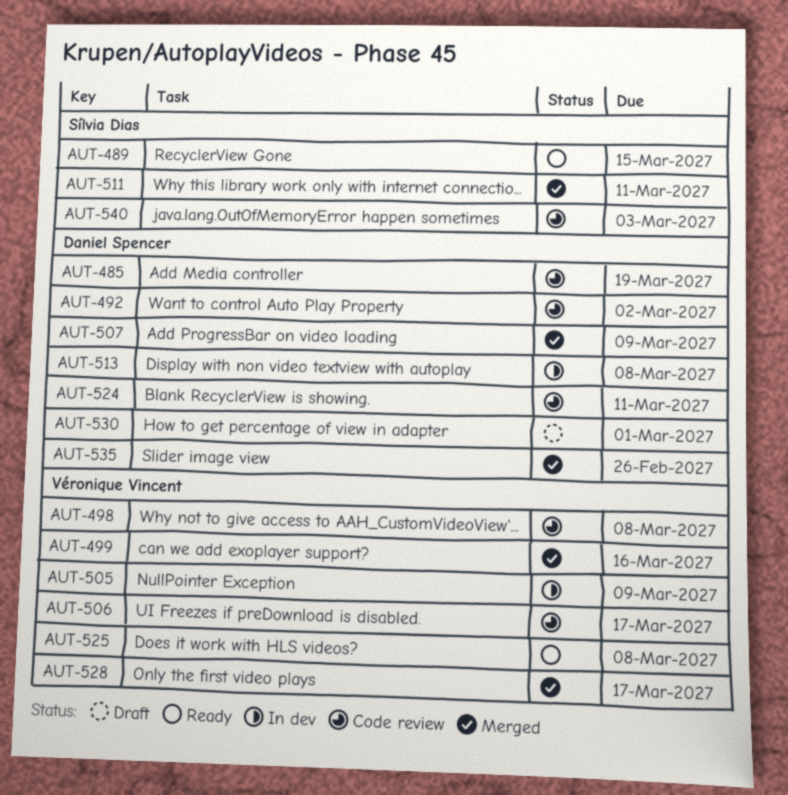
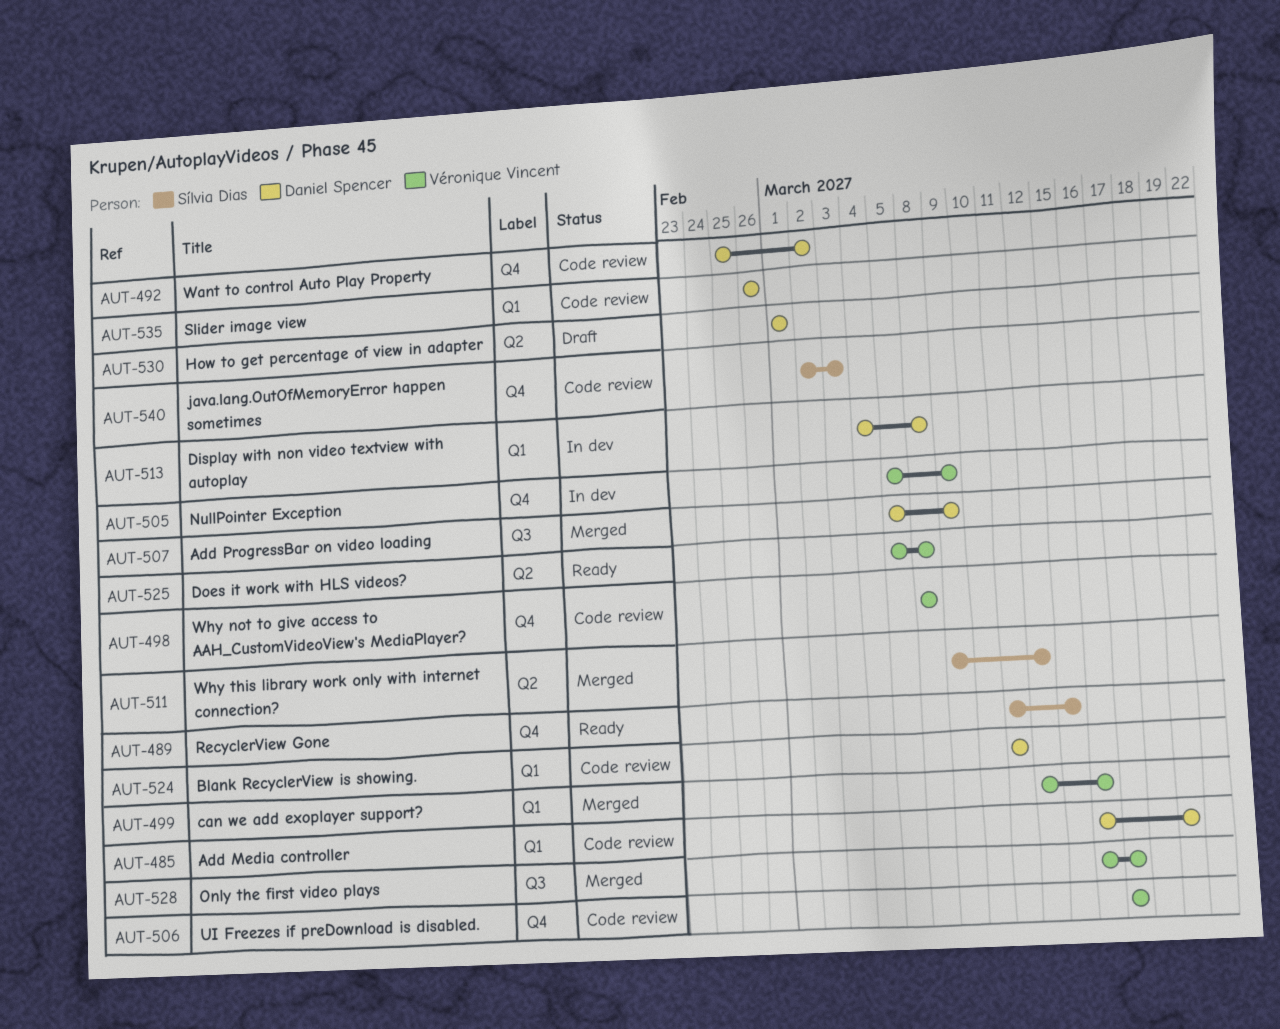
AUT-511, due: Mar 11 -> Mar 12
AUT-535, status: Merged -> Code review

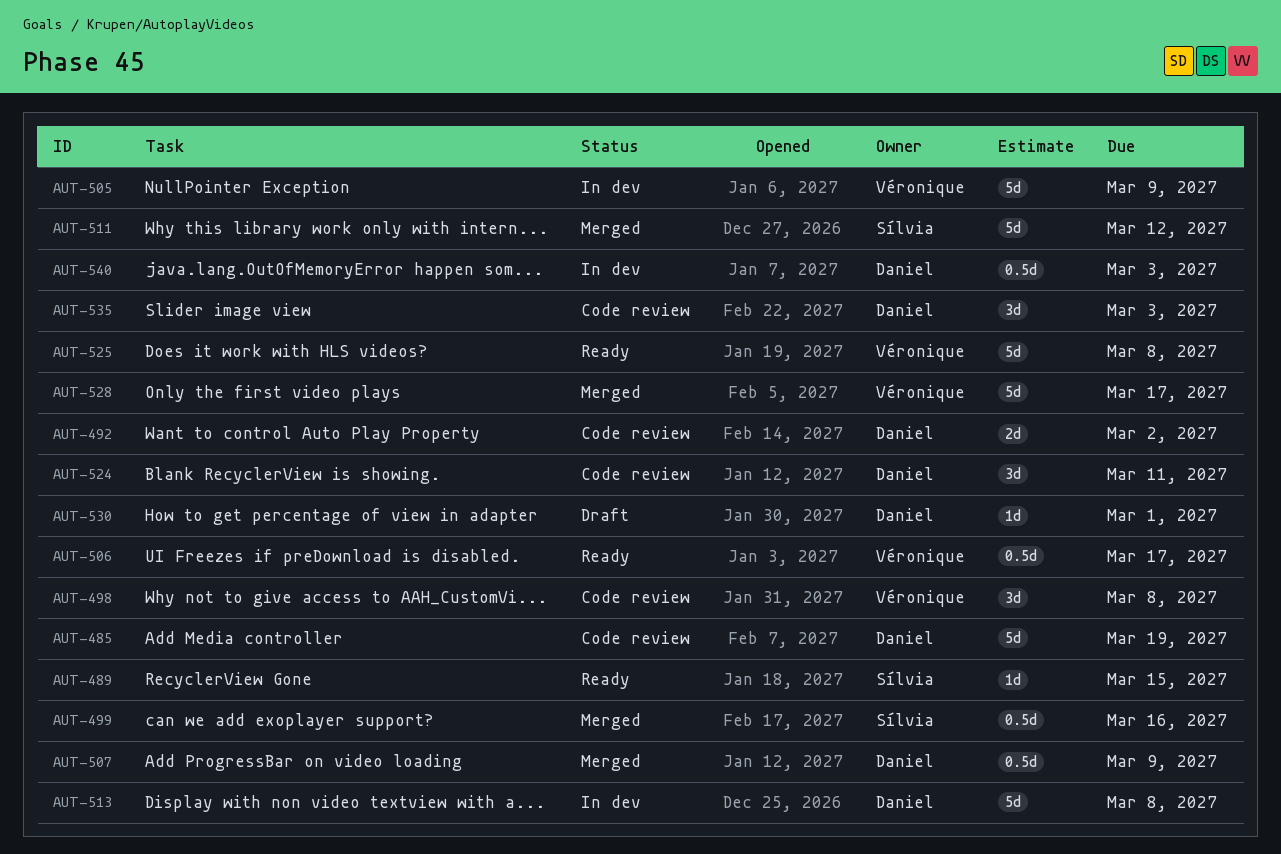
AUT-499, owner: Véronique Vincent -> Sílvia Dias
AUT-506, status: Code review -> Ready
AUT-535, due: Feb 26 -> Mar 3
AUT-540, status: Code review -> In dev
AUT-540, owner: Sílvia Dias -> Daniel Spencer

